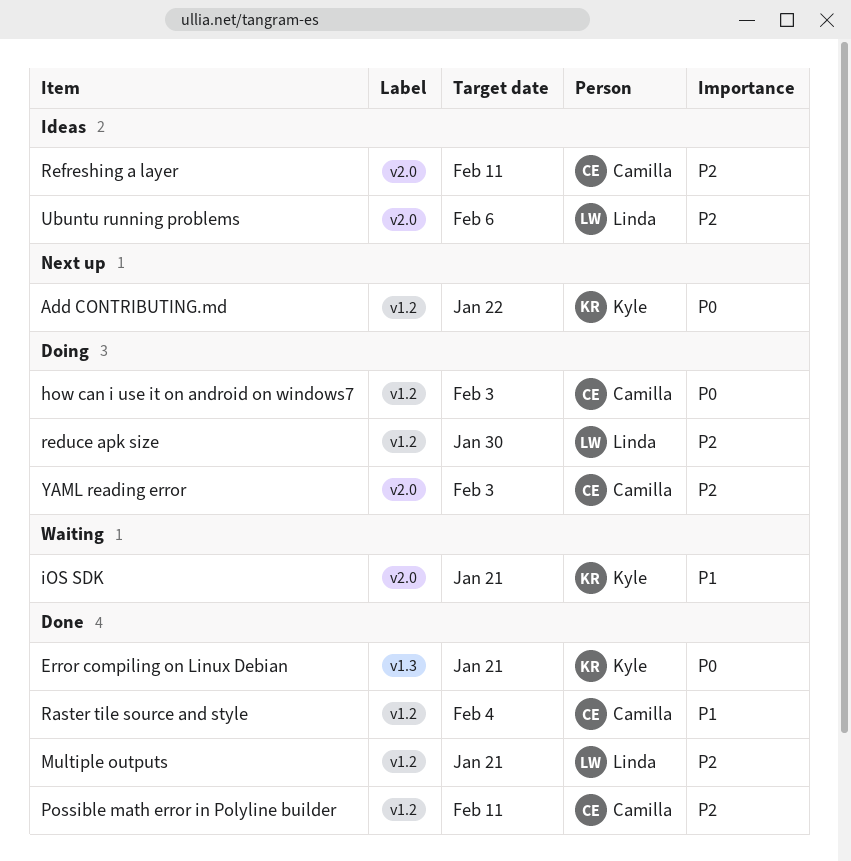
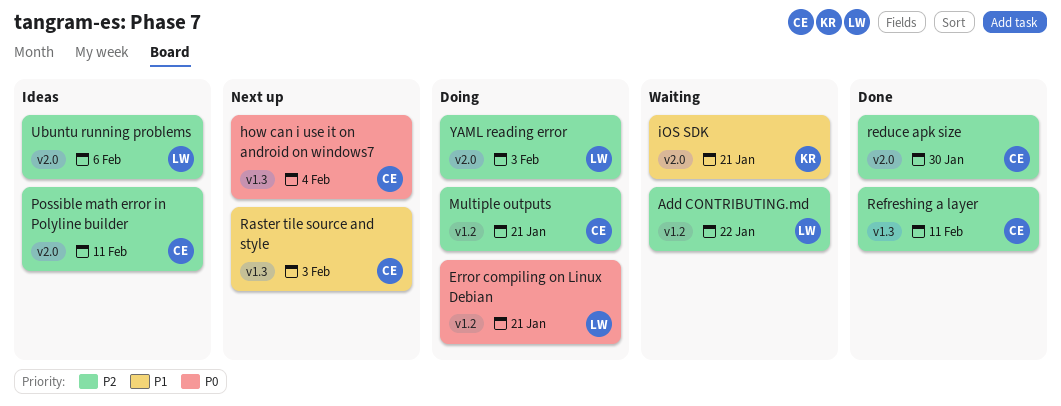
Add CONTRIBUTING.md, status: Next up -> Waiting
Add CONTRIBUTING.md, owner: Kyle -> Linda
Add CONTRIBUTING.md, priority: P0 -> P2
Error compiling on Linux Debian, status: Done -> Doing
Error compiling on Linux Debian, owner: Kyle -> Linda
Error compiling on Linux Debian, label: v1.3 -> v1.2
how can i use it on android on windows7, status: Doing -> Next up
how can i use it on android on windows7, label: v1.2 -> v1.3
how can i use it on android on windows7, due: Feb 3 -> Feb 4
Multiple outputs, status: Done -> Doing
Multiple outputs, owner: Linda -> Camilla
Possible math error in Polyline builder, status: Done -> Ideas
Possible math error in Polyline builder, label: v1.2 -> v2.0
Raster tile source and style, status: Done -> Next up
Raster tile source and style, label: v1.2 -> v1.3
Raster tile source and style, due: Feb 4 -> Feb 3
reduce apk size, status: Doing -> Done
reduce apk size, owner: Linda -> Camilla
reduce apk size, label: v1.2 -> v2.0
Refreshing a layer, status: Ideas -> Done
Refreshing a layer, label: v2.0 -> v1.3
YAML reading error, owner: Camilla -> Linda

